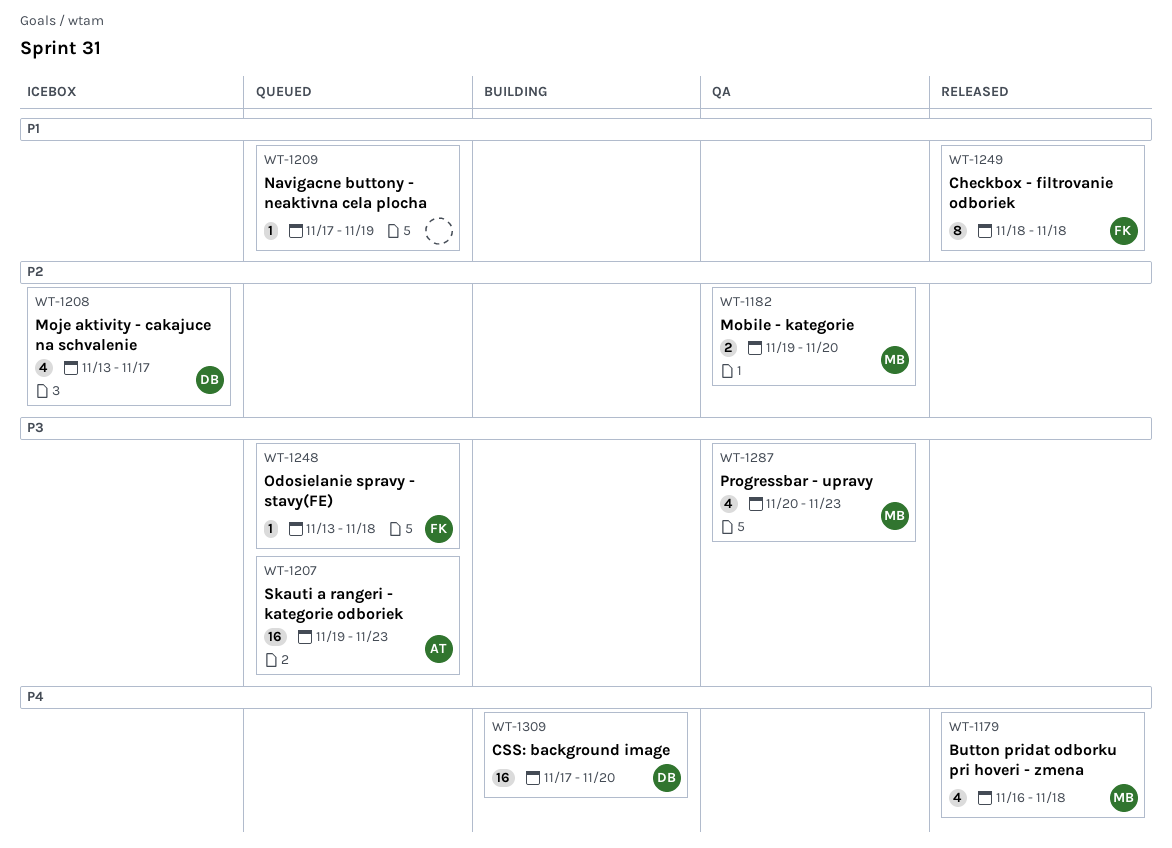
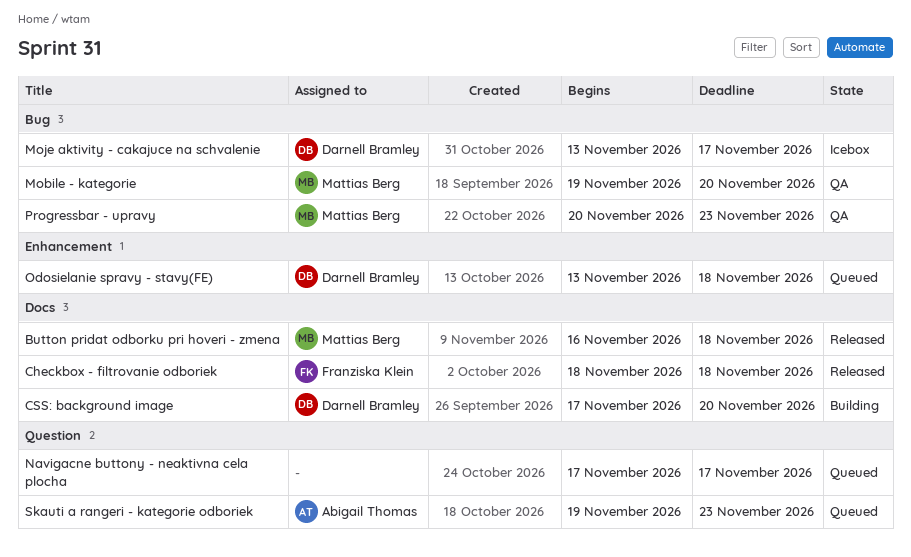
Navigacne buttony - neaktivna cela plocha, due: Nov 19 -> Nov 17
Odosielanie spravy - stavy(FE), owner: Franziska Klein -> Darnell Bramley

